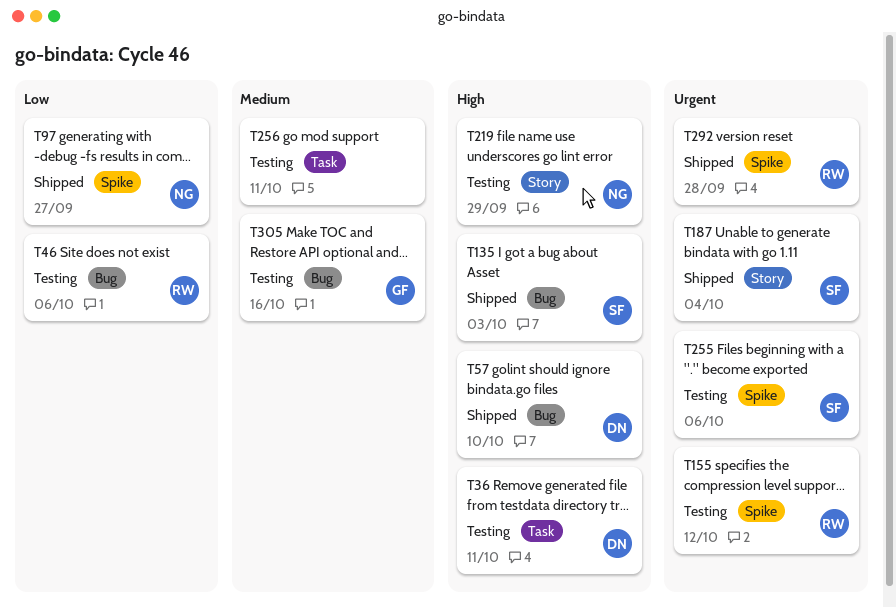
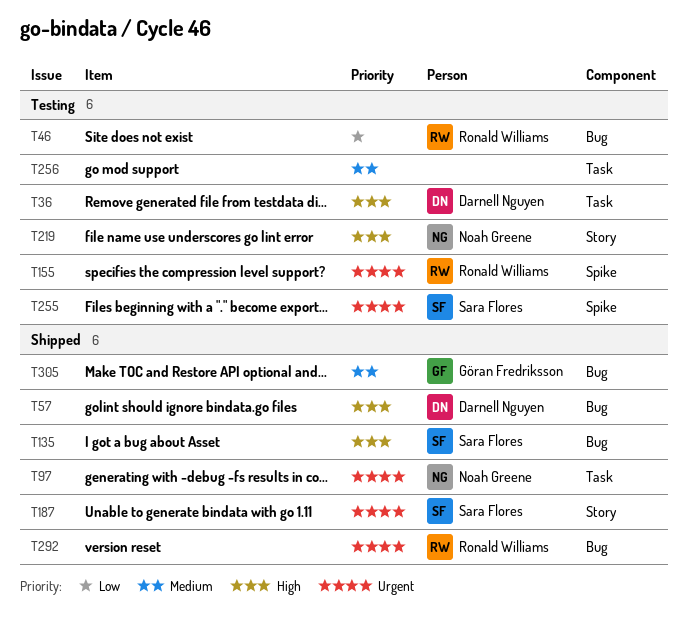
T97, priority: Low -> Urgent
T97, label: Spike -> Task
T292, label: Spike -> Bug
T305, status: Testing -> Shipped

